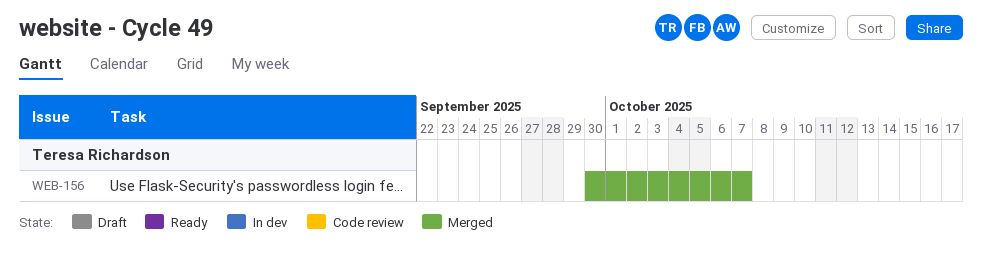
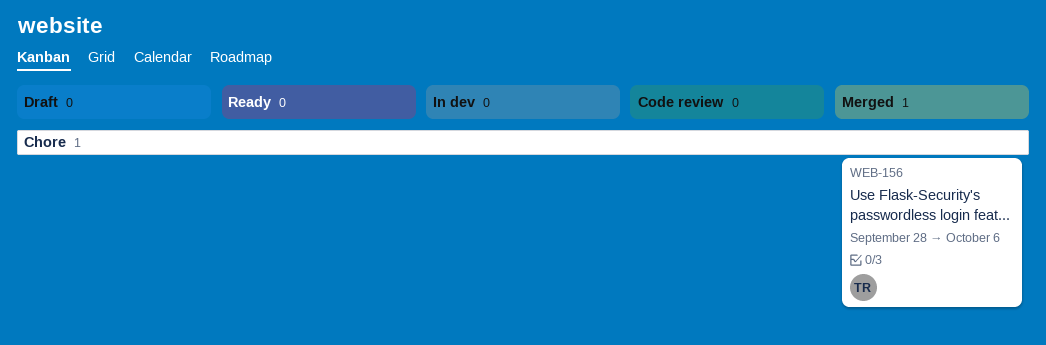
WEB-156, start: Sep 30 -> Sep 28
WEB-156, due: Oct 7 -> Oct 6

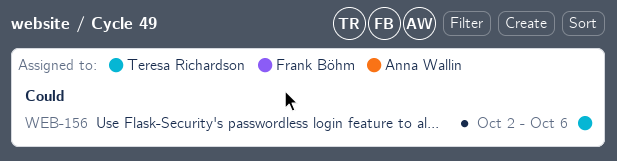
WEB-156, start: Sep 28 -> Oct 2

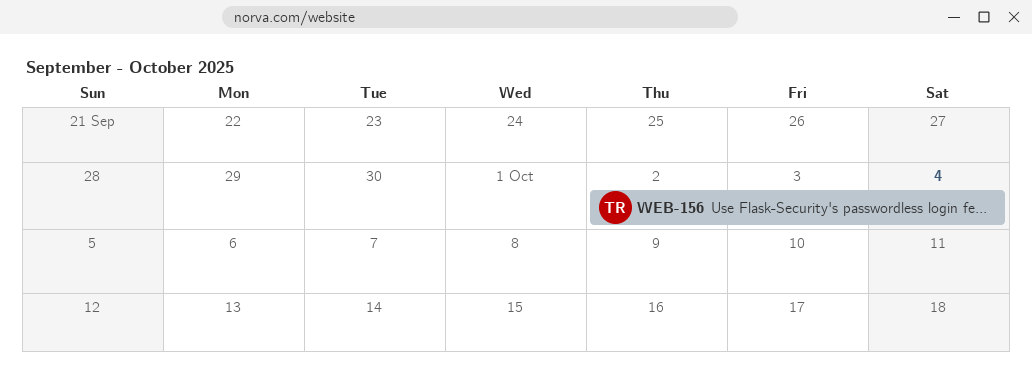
WEB-156, due: Oct 6 -> Oct 4

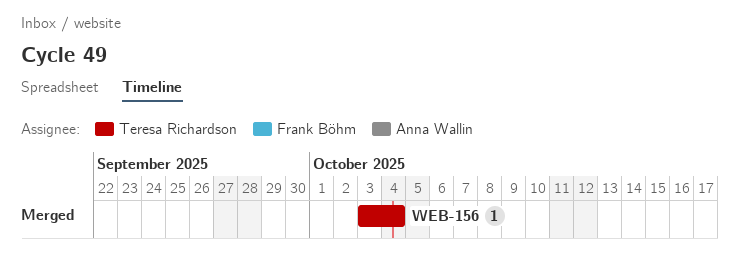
WEB-156, start: Oct 2 -> Oct 3

